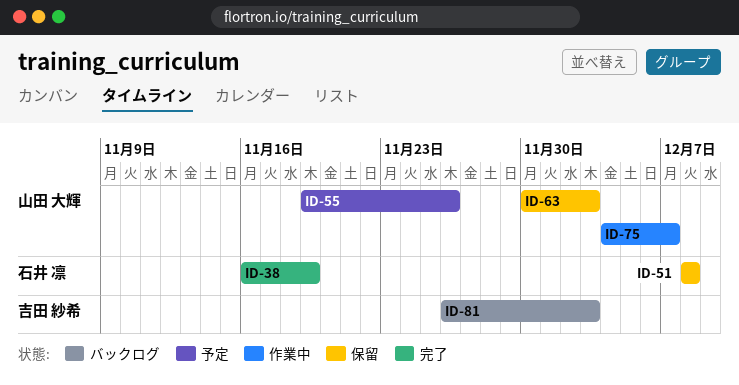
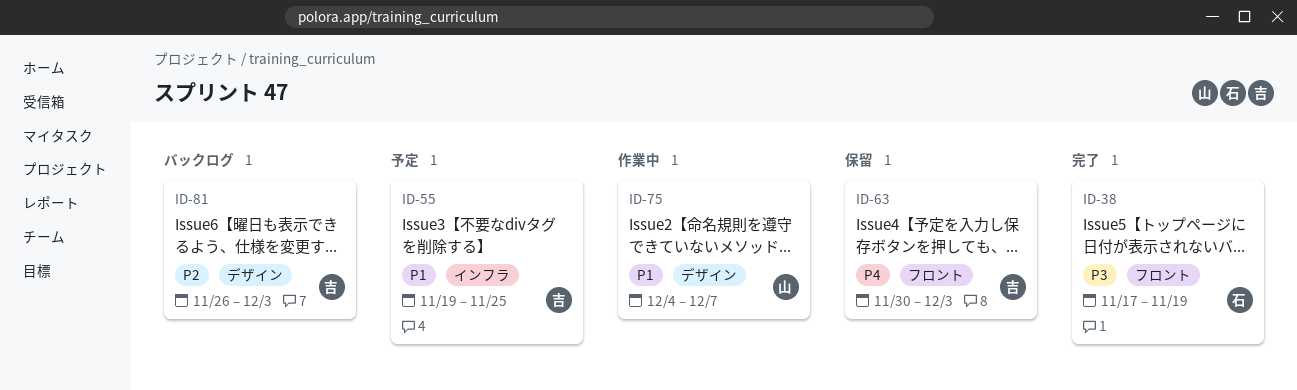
ID-38, start: Nov 16 -> Nov 17
ID-51: present -> none
ID-55, owner: 山田 大輝 -> 吉田 紗希
ID-55, due: Nov 26 -> Nov 25
ID-63, owner: 山田 大輝 -> 吉田 紗希

